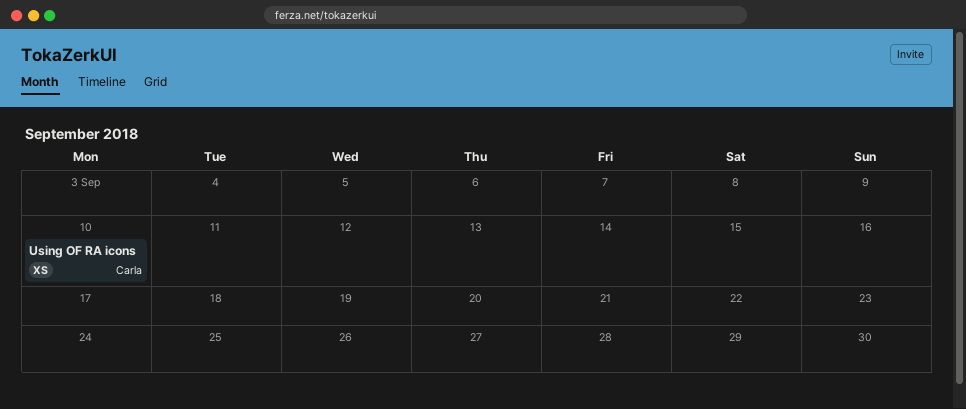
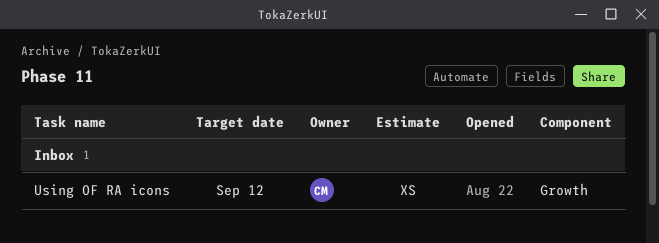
Using OF RA icons, due: Sep 10 -> Sep 12

